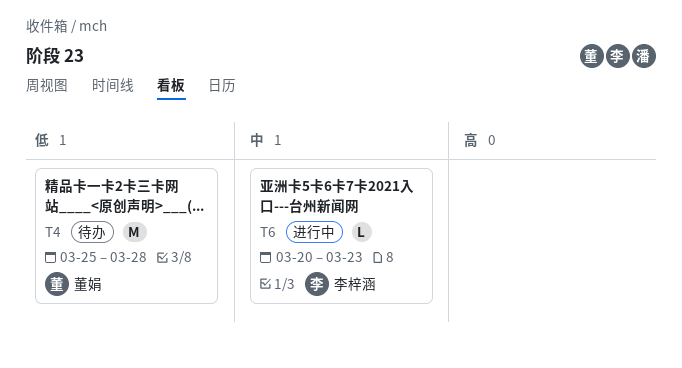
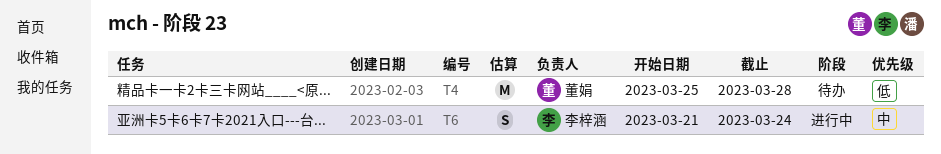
T6, estimate: L -> S
T6, start: Mar 20 -> Mar 21
T6, due: Mar 23 -> Mar 24

